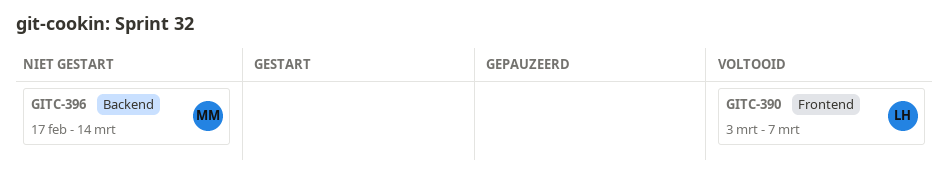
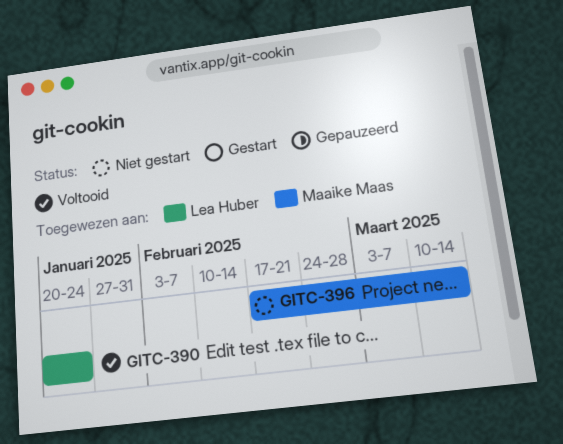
GITC-390, start: Mar 3 -> Jan 20
GITC-390, due: Mar 7 -> Jan 24

